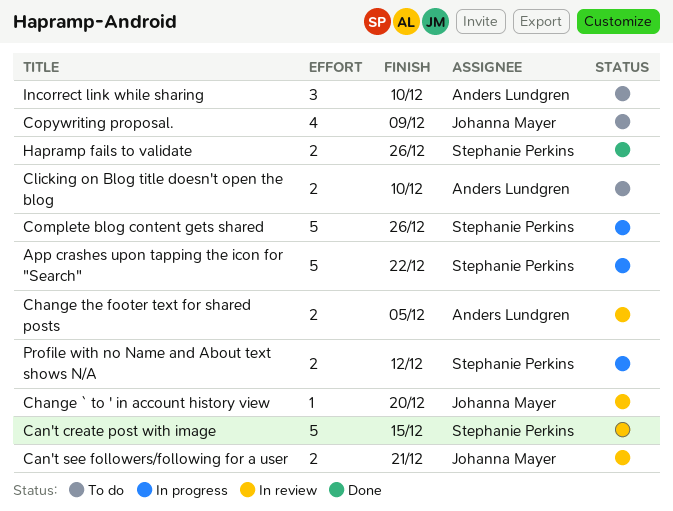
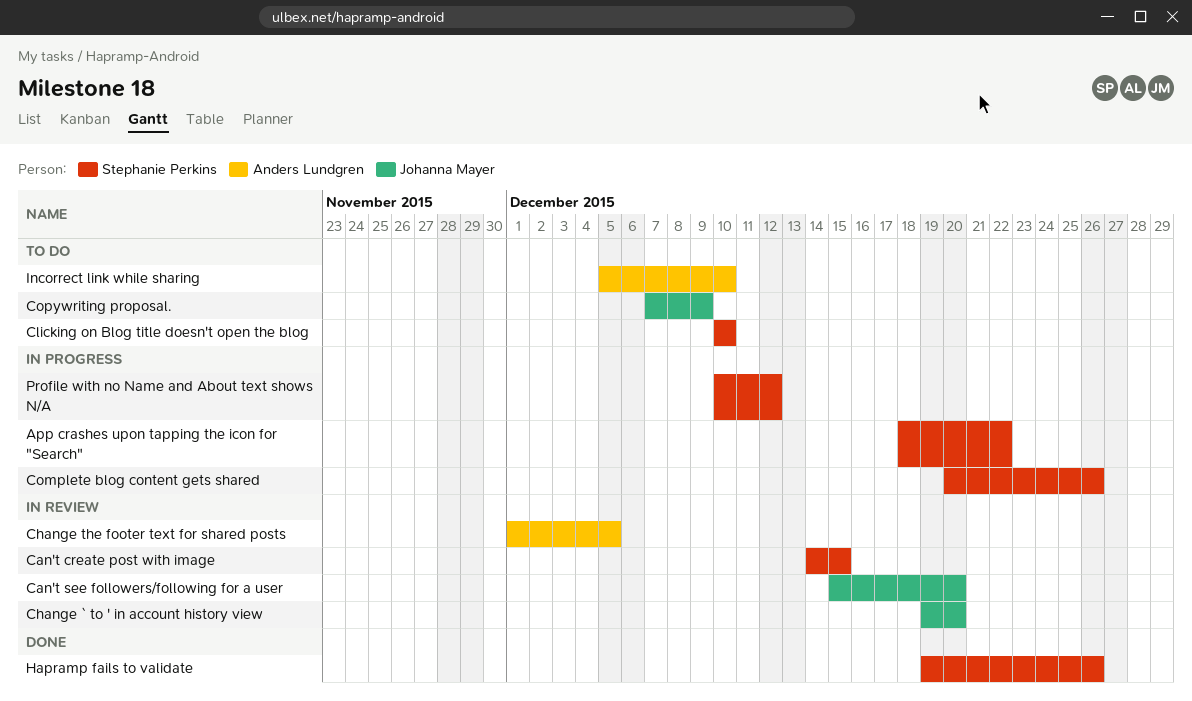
Can't see followers/following for a user, due: Dec 21 -> Dec 20
Clicking on Blog title doesn't open the blog, owner: Anders Lundgren -> Stephanie Perkins

